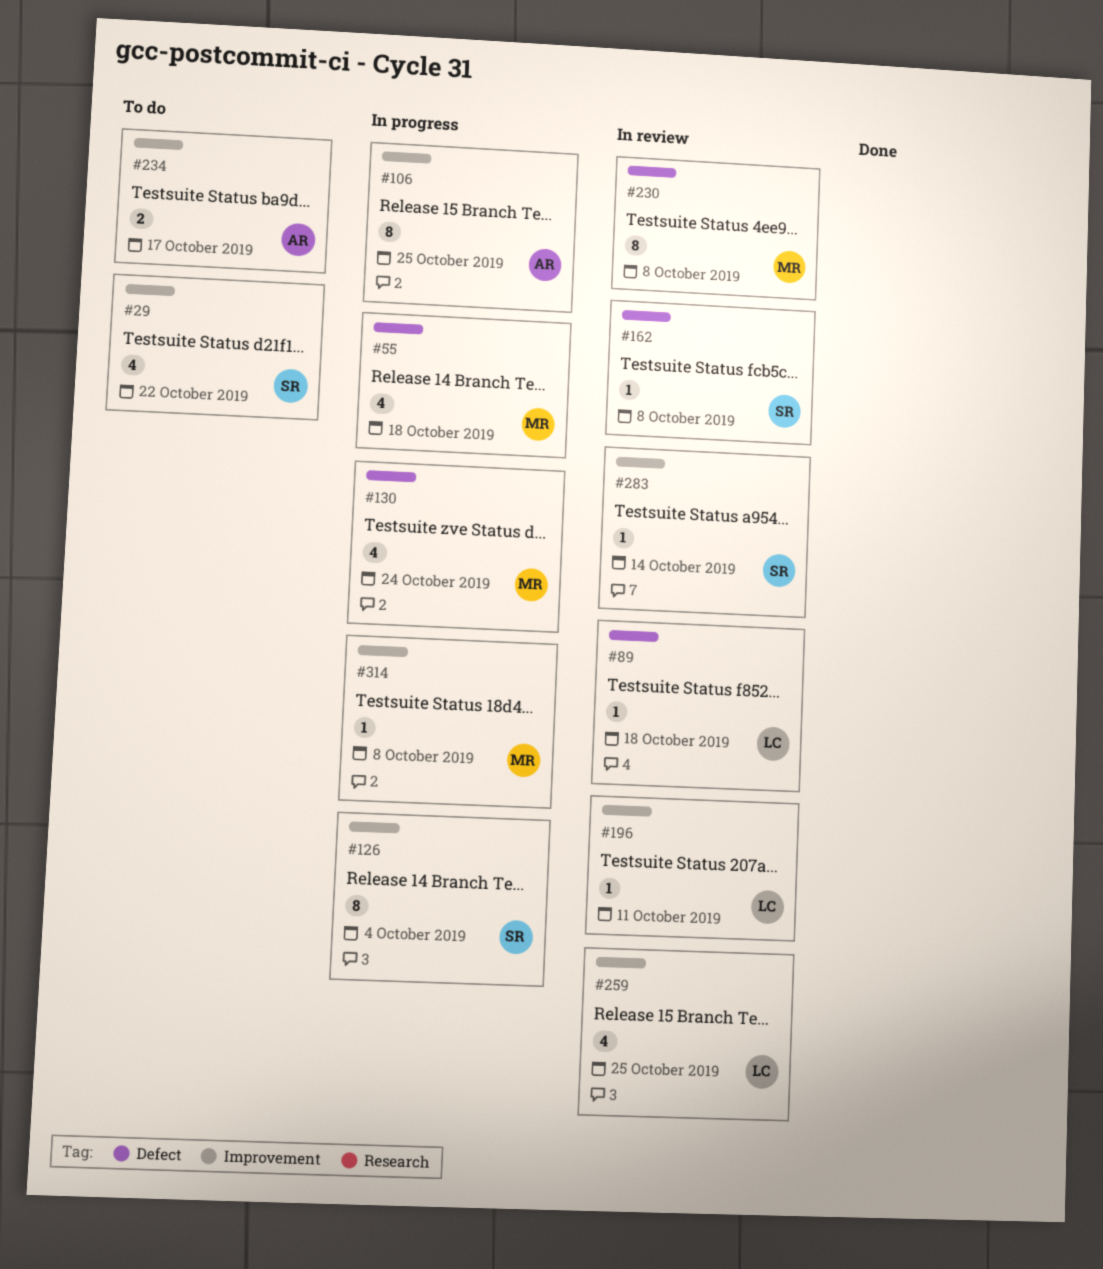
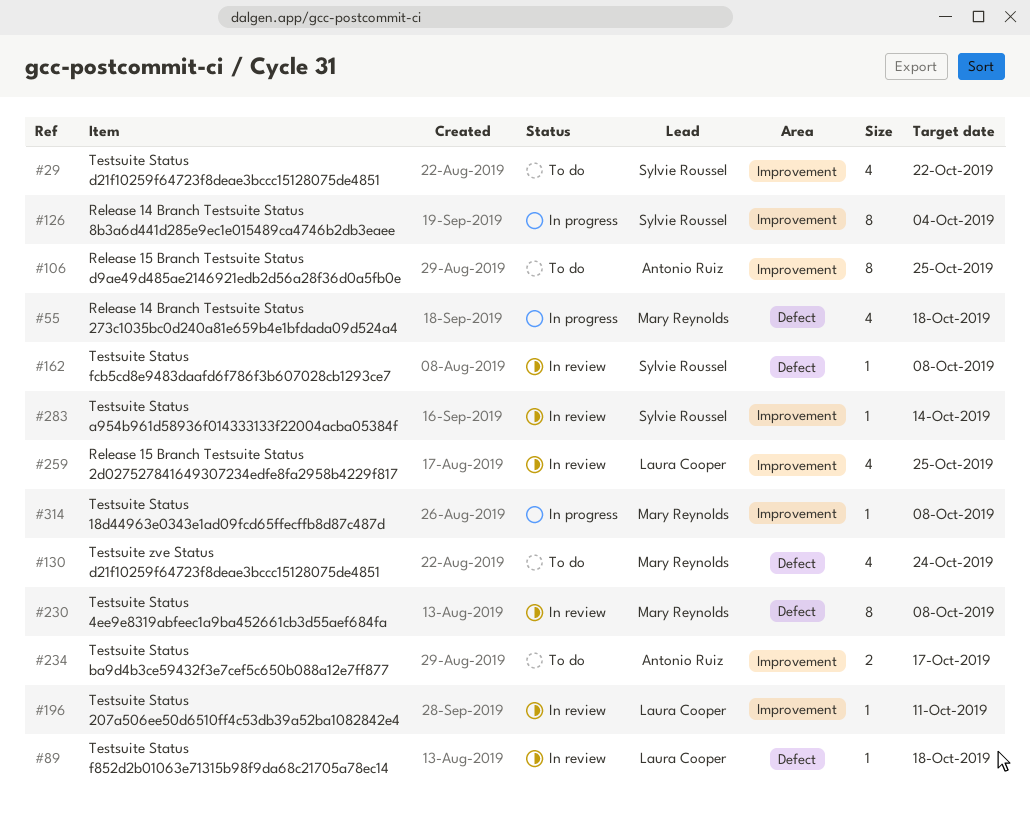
#106, status: In progress -> To do
#130, status: In progress -> To do

